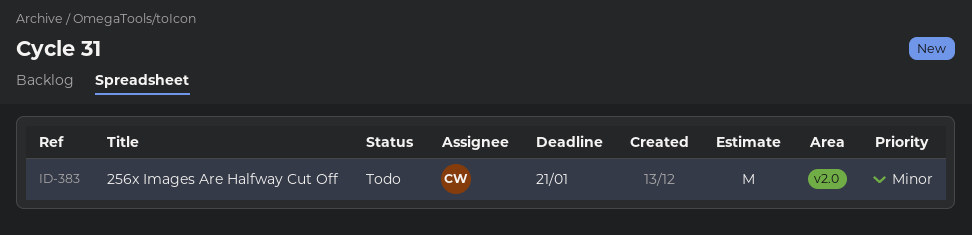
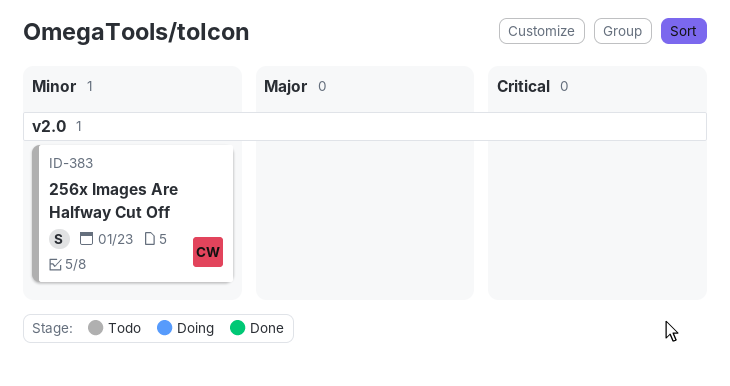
ID-383, estimate: M -> S
ID-383, due: Jan 21 -> Jan 23

